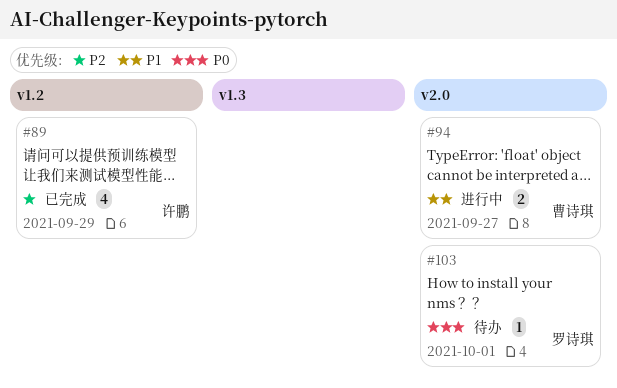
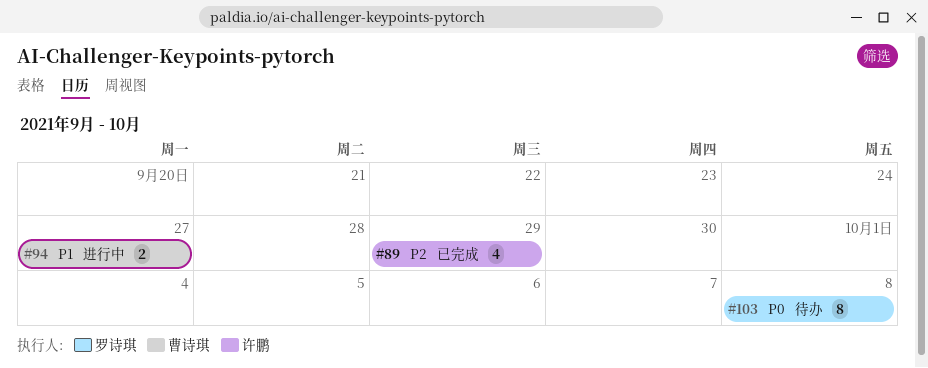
#103, estimate: 1 -> 8
#103, due: Oct 1 -> Oct 8

